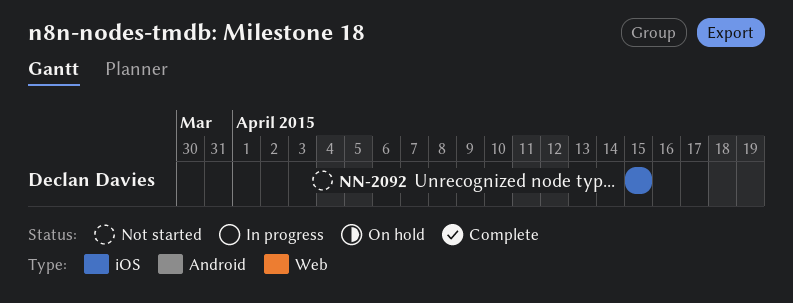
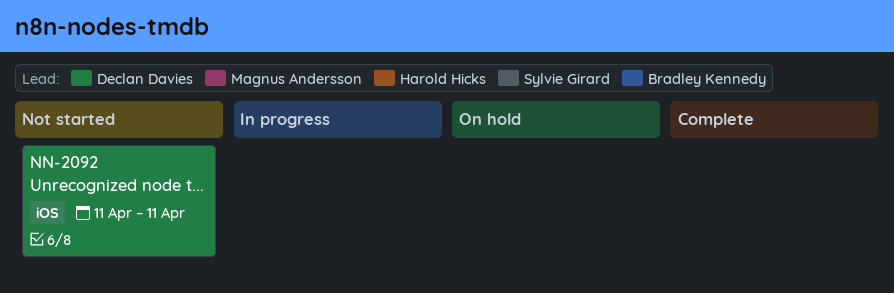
NN-2092, start: Apr 15 -> Apr 11
NN-2092, due: Apr 15 -> Apr 11

